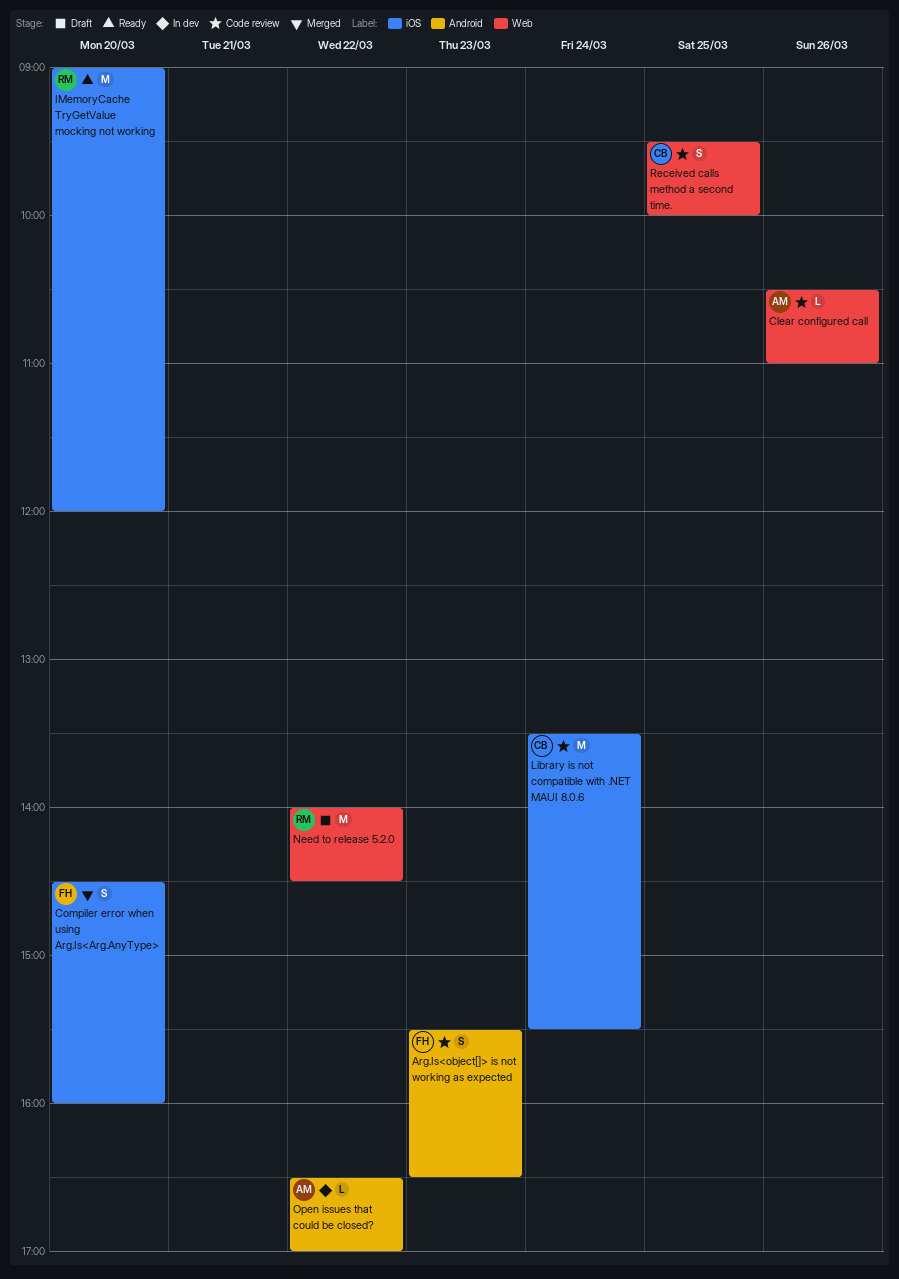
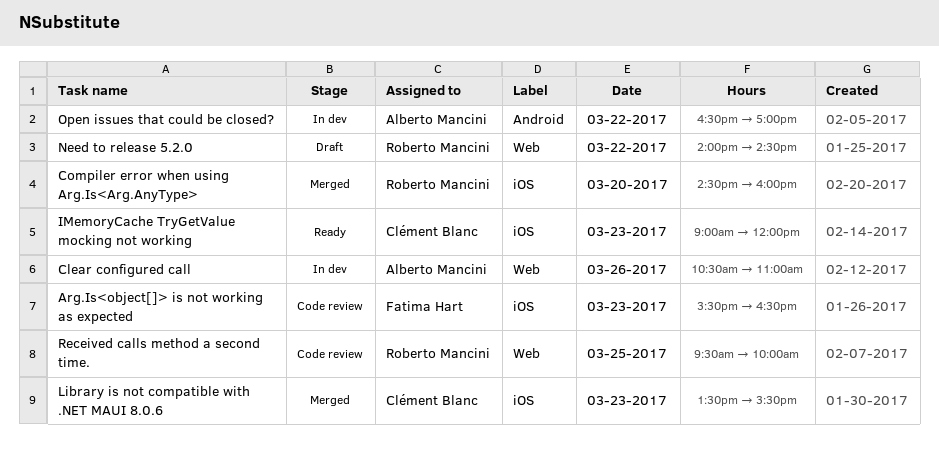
Arg.Is<object[]> is not working as expected, label: Android -> iOS
Clear configured call, status: Code review -> In dev
Compiler error when using Arg.Is<Arg.AnyType>, owner: Fatima Hart -> Roberto Mancini
IMemoryCache TryGetValue mocking not working, owner: Roberto Mancini -> Clément Blanc
IMemoryCache TryGetValue mocking not working, day: Mar 20 -> Mar 23
Library is not compatible with .NET MAUI 8.0.6, status: Code review -> Merged
Library is not compatible with .NET MAUI 8.0.6, day: Mar 24 -> Mar 23
Received calls method a second time., owner: Clément Blanc -> Roberto Mancini

